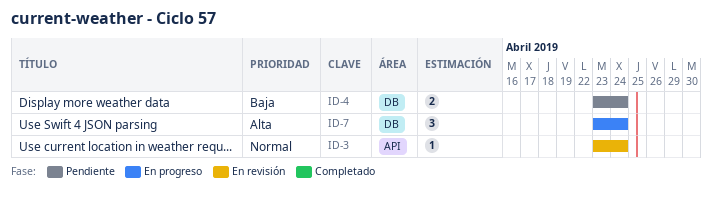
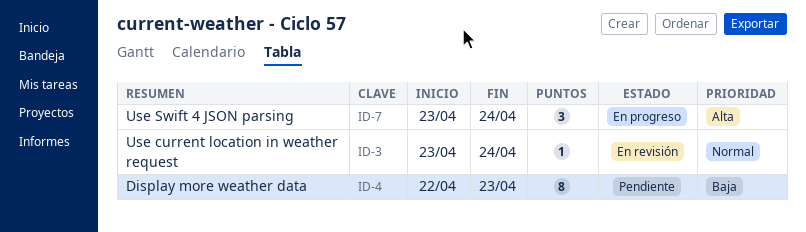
ID-4, estimate: 2 -> 8
ID-4, start: Apr 23 -> Apr 22
ID-4, due: Apr 24 -> Apr 23

